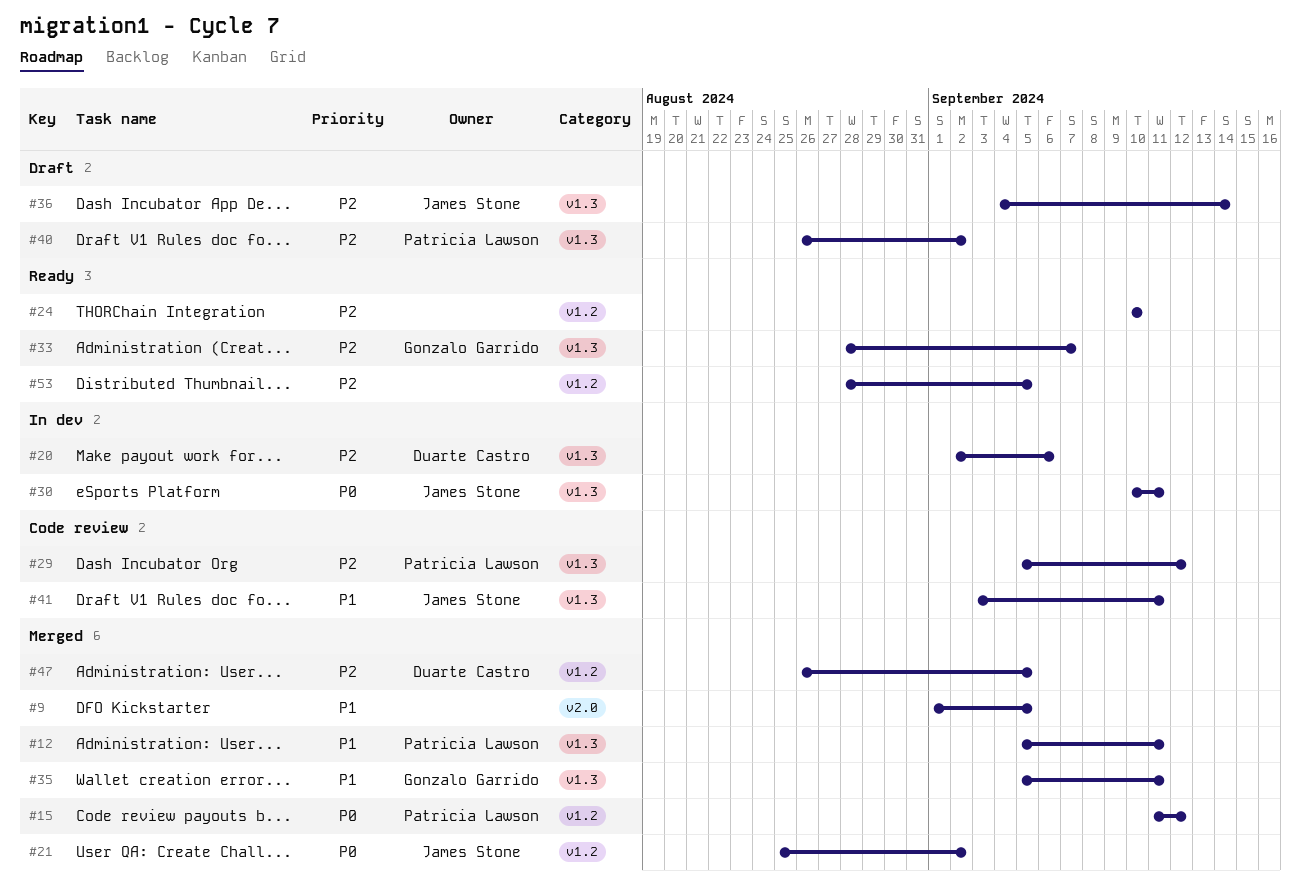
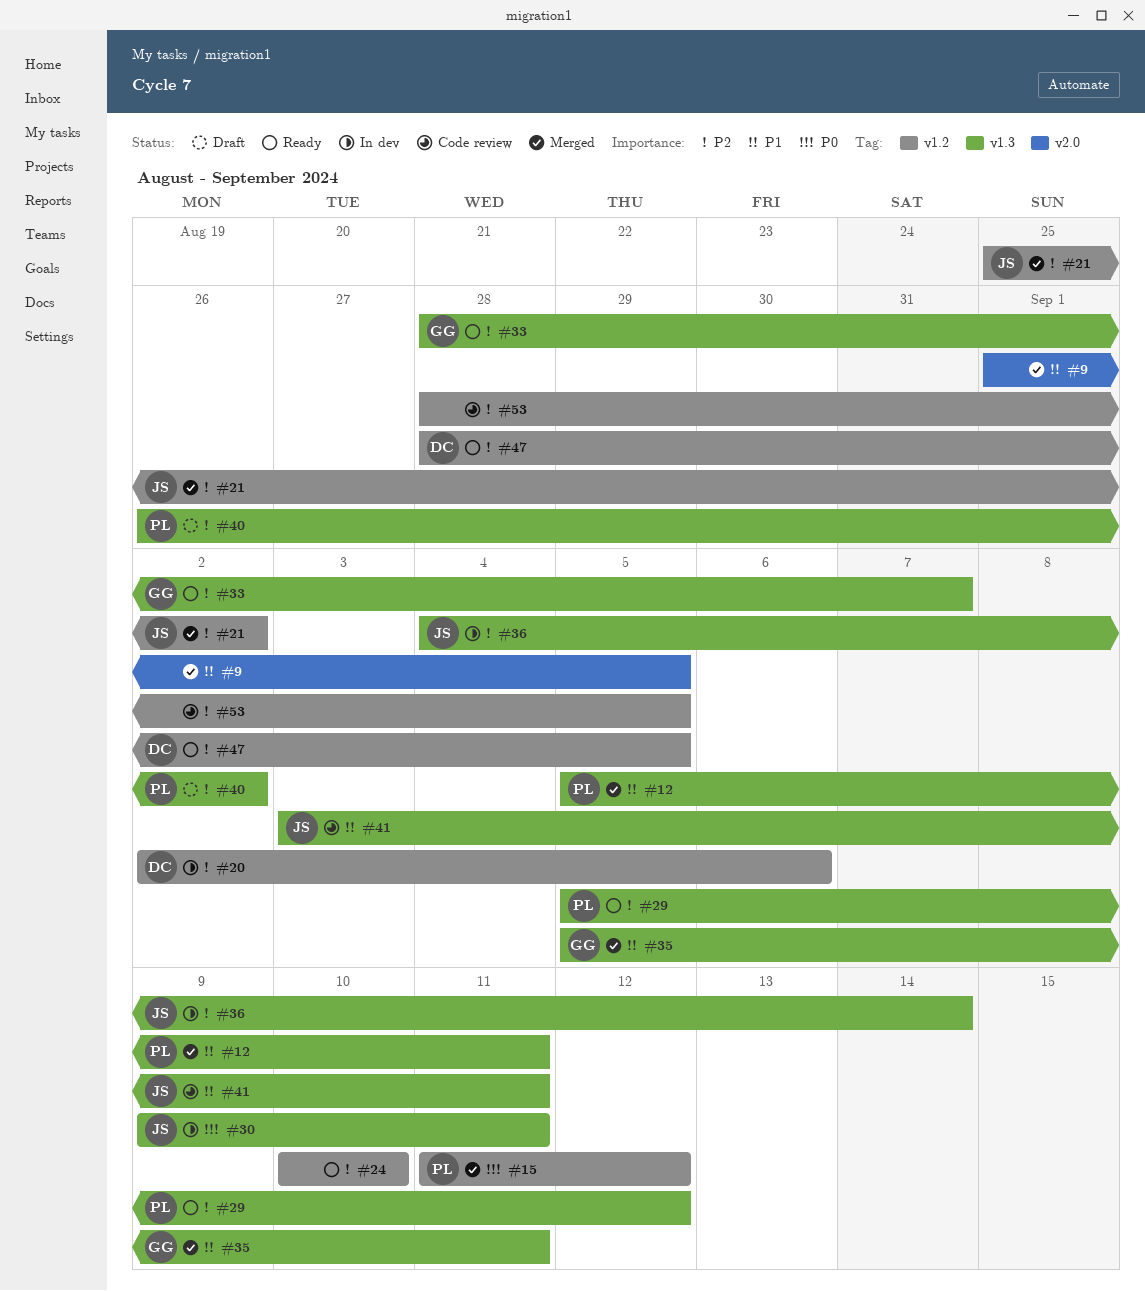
#20, label: v1.3 -> v1.2
#21, priority: P0 -> P2
#29, status: Code review -> Ready
#30, start: Sep 10 -> Sep 9
#36, status: Draft -> In dev
#47, status: Merged -> Ready
#47, start: Aug 26 -> Aug 28
#53, status: Ready -> Code review

